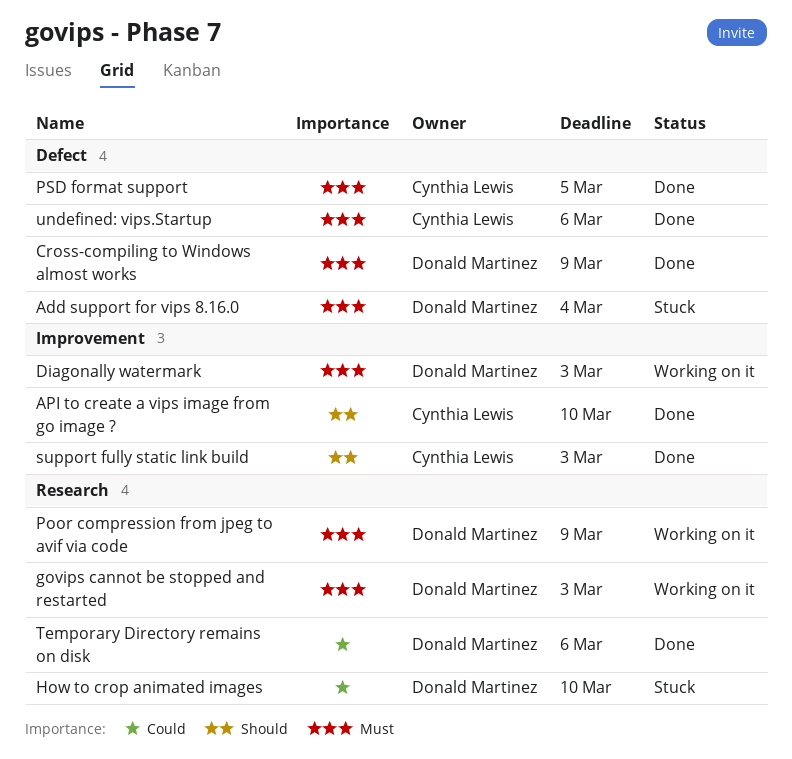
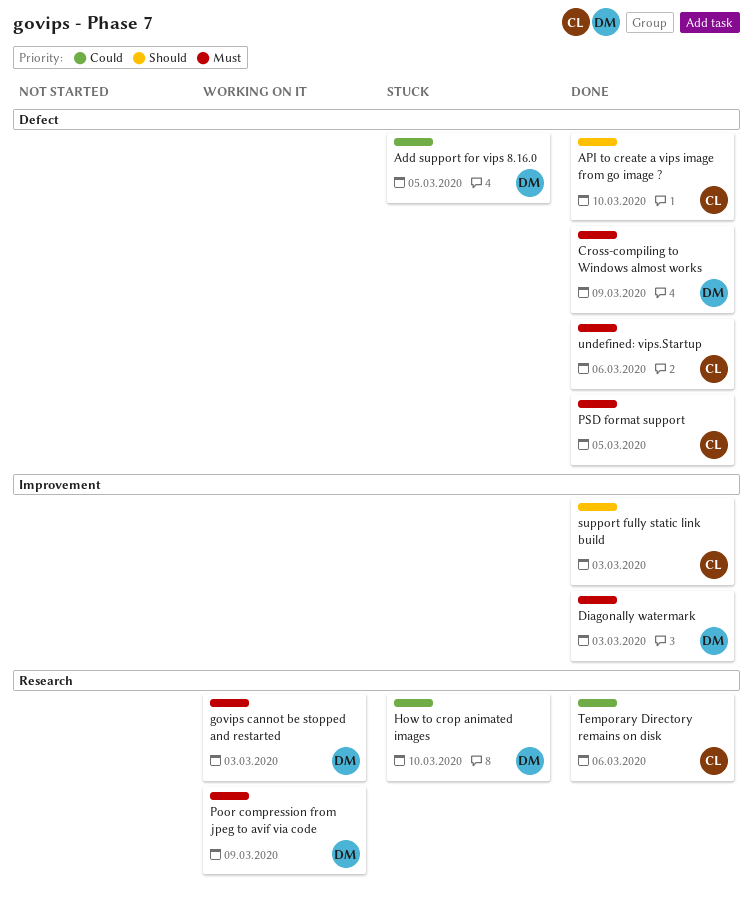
Add support for vips 8.16.0, priority: Must -> Could
Add support for vips 8.16.0, due: Mar 4 -> Mar 5
API to create a vips image from go image ?, label: Improvement -> Defect
Diagonally watermark, status: Working on it -> Done
Temporary Directory remains on disk, owner: Donald Martinez -> Cynthia Lewis

